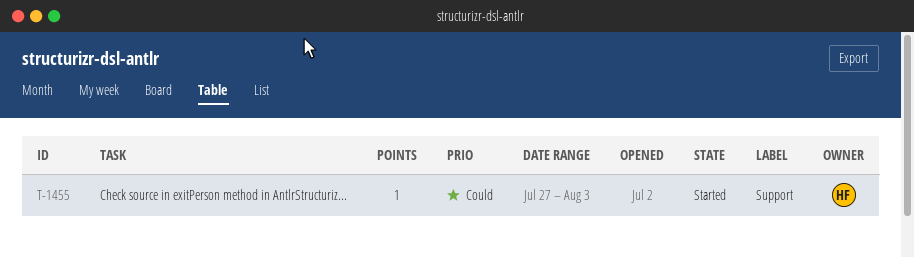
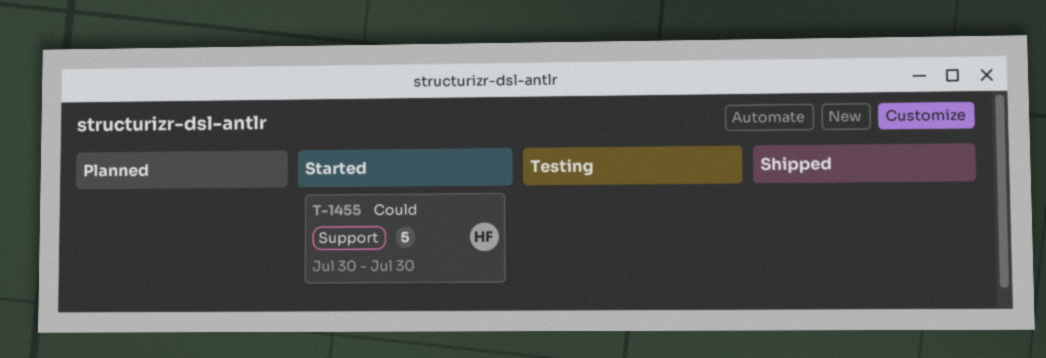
T-1455, estimate: 1 -> 5
T-1455, start: Jul 27 -> Jul 30
T-1455, due: Aug 3 -> Jul 30

